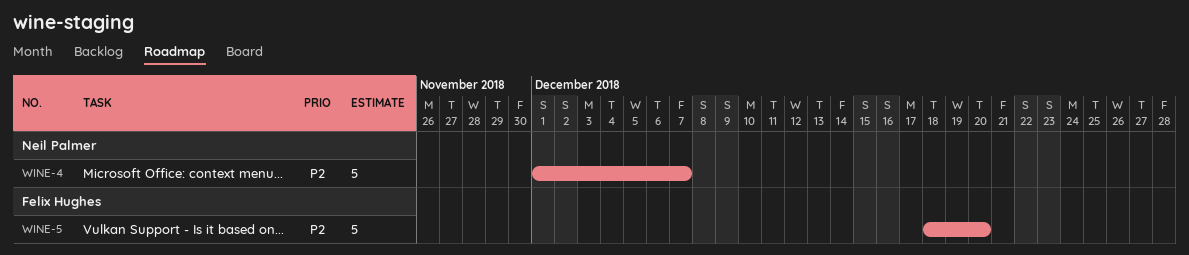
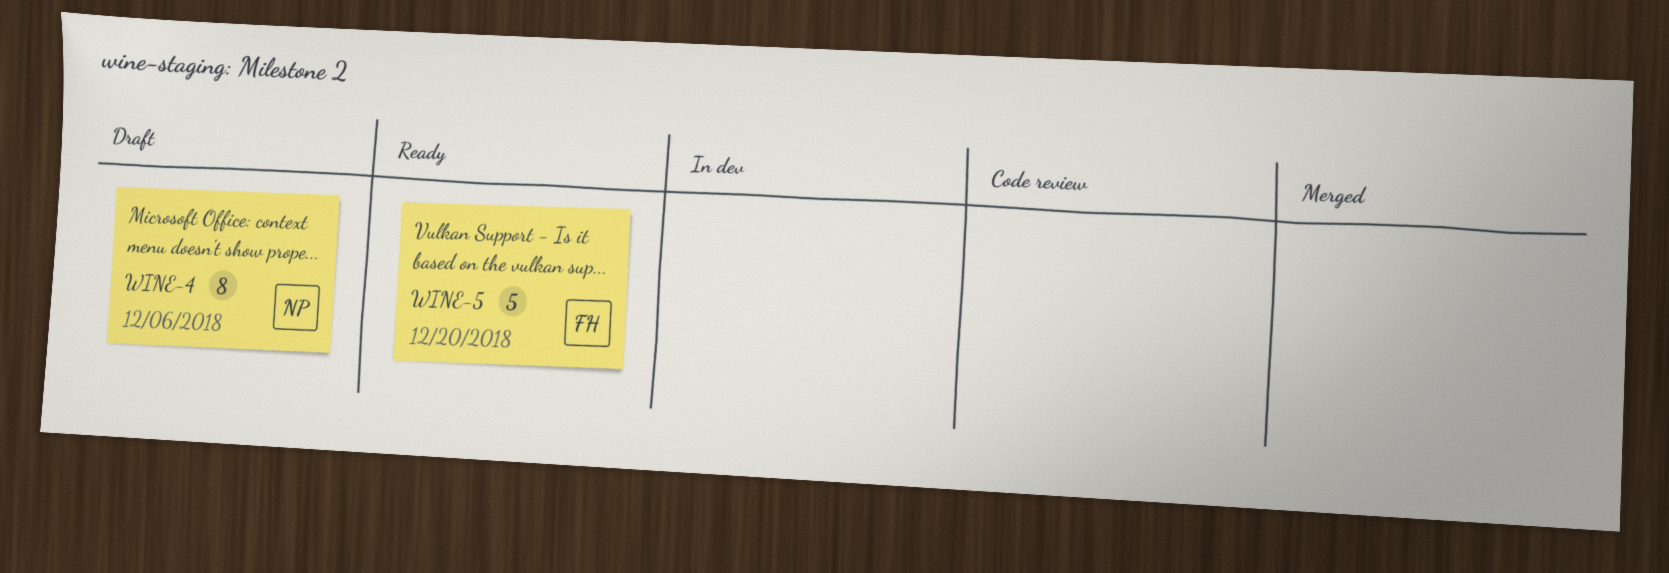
WINE-4, estimate: 5 -> 8
WINE-4, due: Dec 7 -> Dec 6

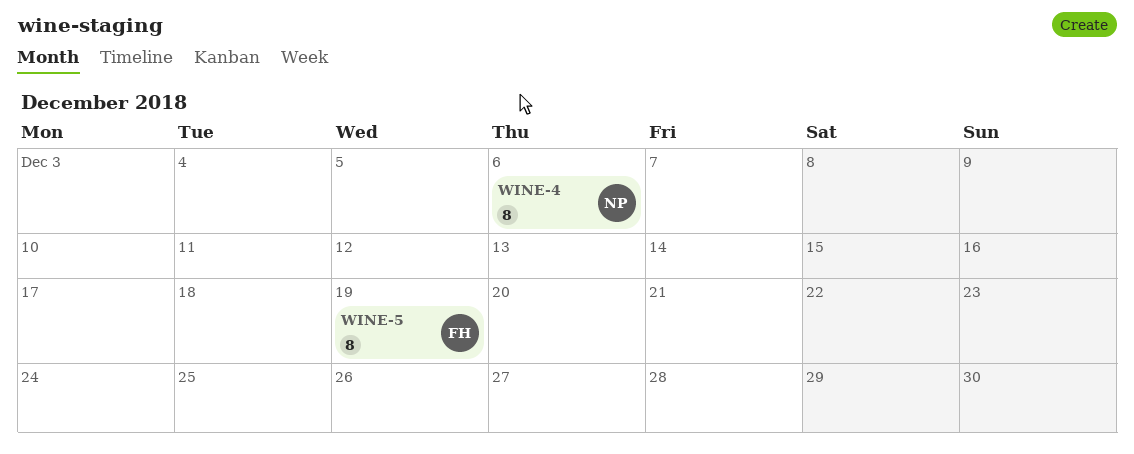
WINE-5, estimate: 5 -> 8
WINE-5, due: Dec 20 -> Dec 19

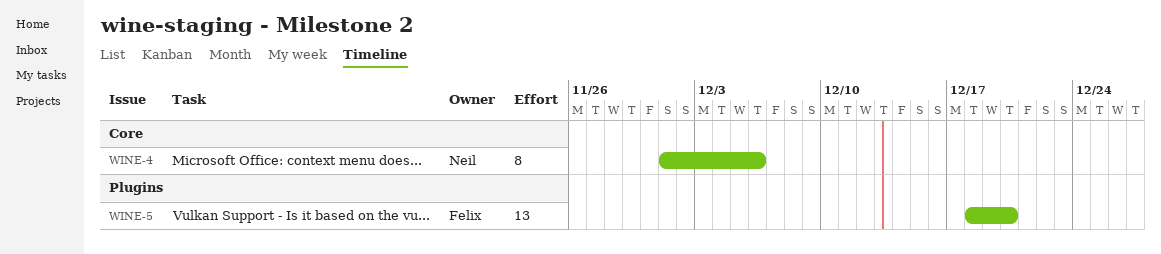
WINE-5, estimate: 8 -> 13
WINE-5, due: Dec 19 -> Dec 20

